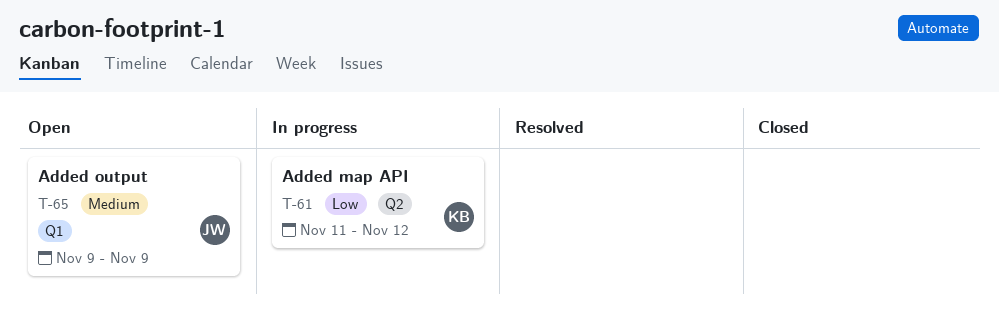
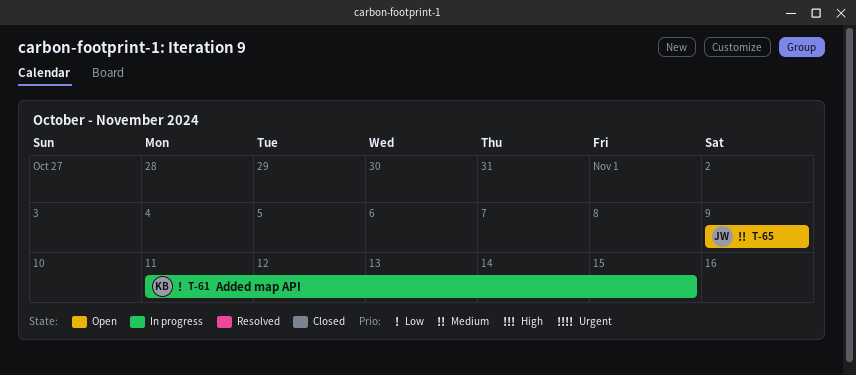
T-61, due: Nov 12 -> Nov 15

